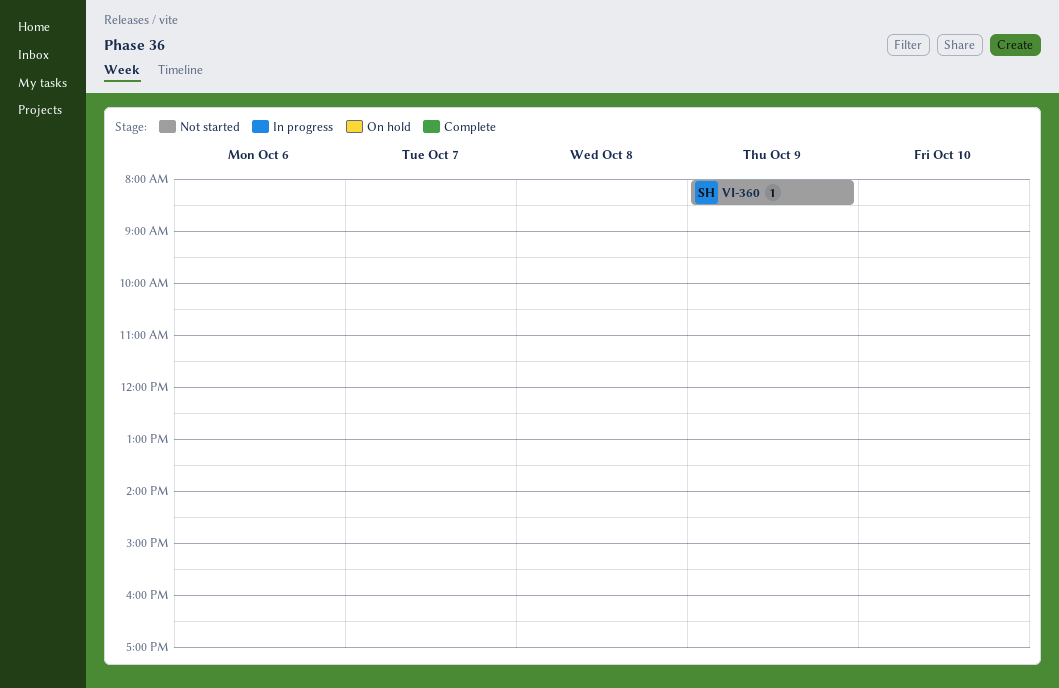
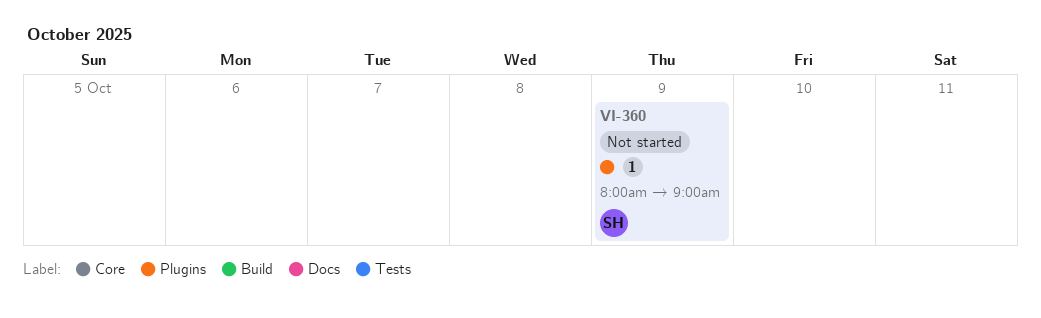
VI-360, ends: 08:30 -> 09:00

